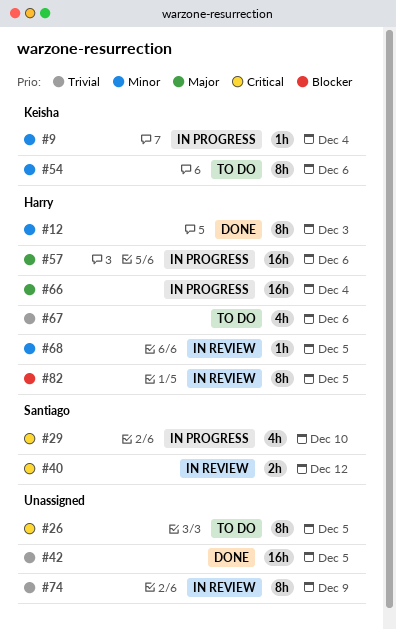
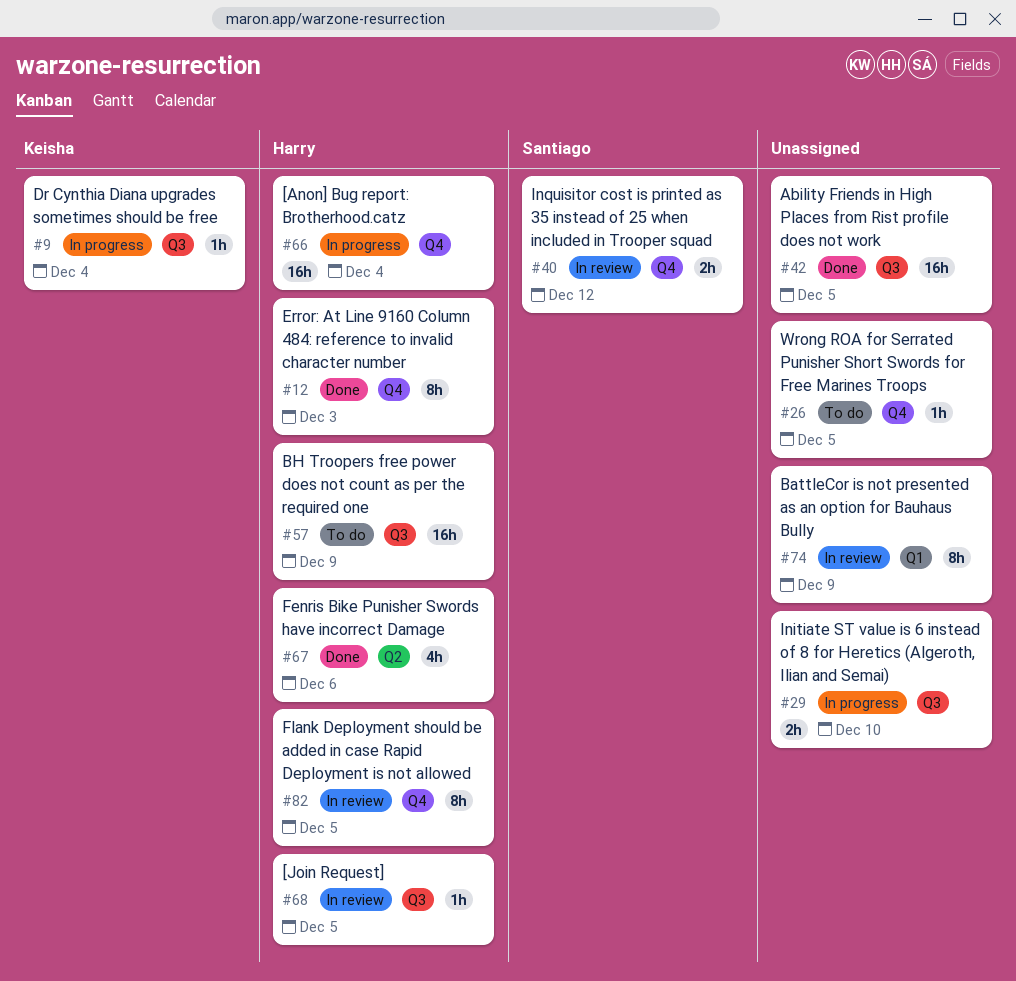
#26, estimate: 8h -> 1h
#29, owner: Santiago -> none
#29, estimate: 4h -> 2h
#54: present -> none
#57, status: In progress -> To do
#57, due: Dec 6 -> Dec 9
#67, status: To do -> Done

